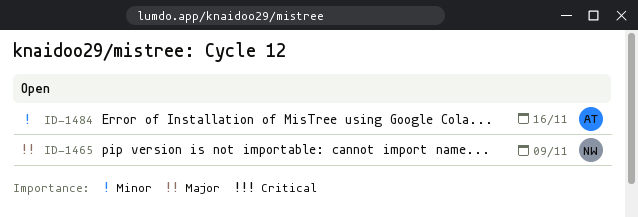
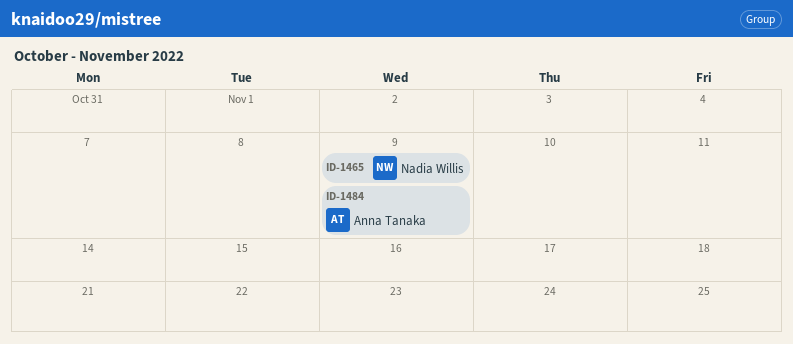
ID-1484, due: Nov 16 -> Nov 9

